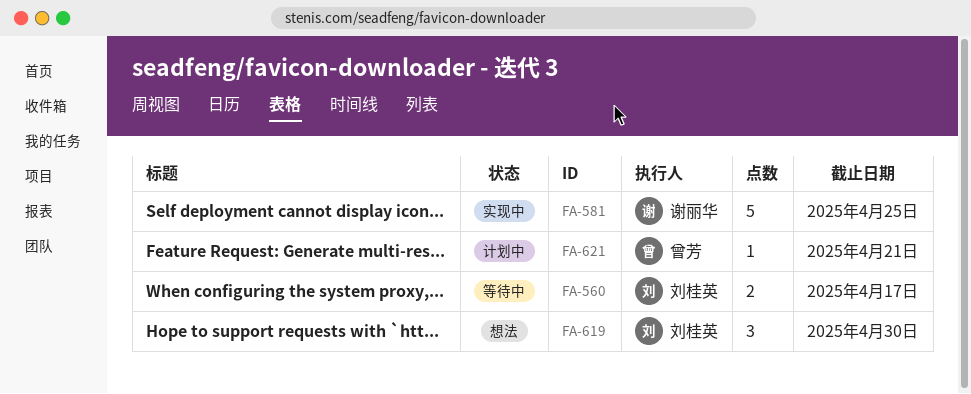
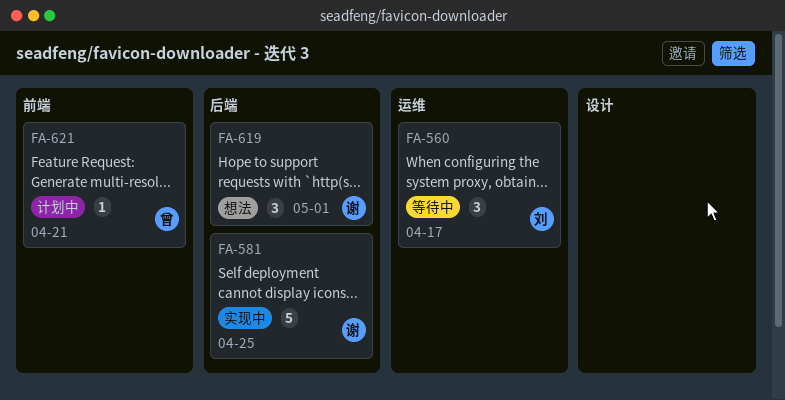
FA-560, estimate: 2 -> 3
FA-619, owner: 刘桂英 -> 谢丽华
FA-619, due: Apr 30 -> May 1

